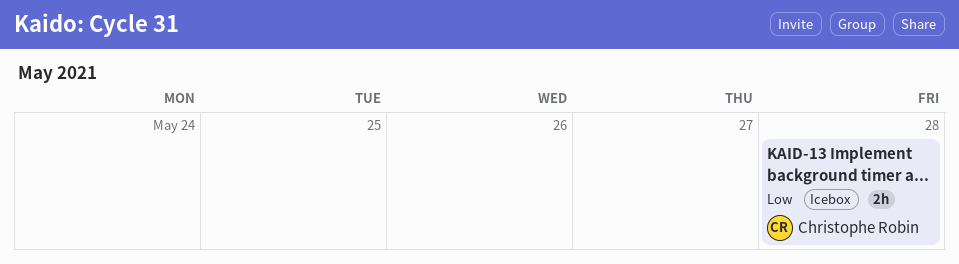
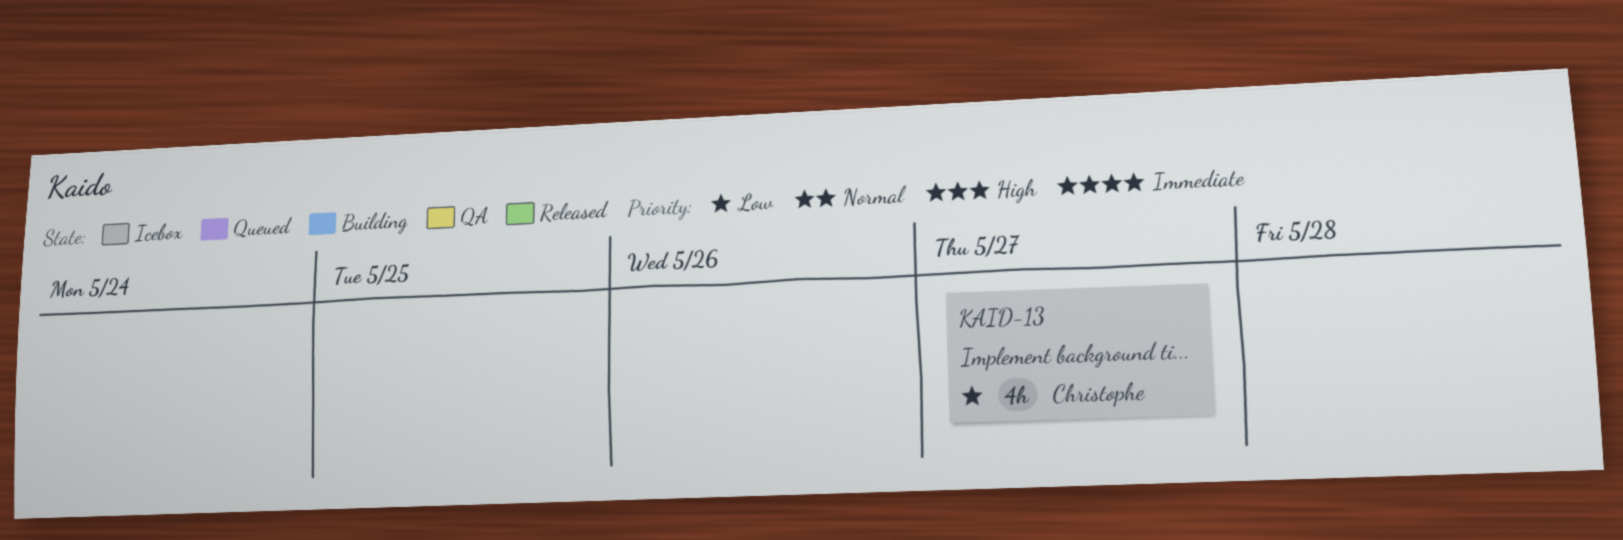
KAID-13, estimate: 2h -> 4h
KAID-13, due: May 28 -> May 27

